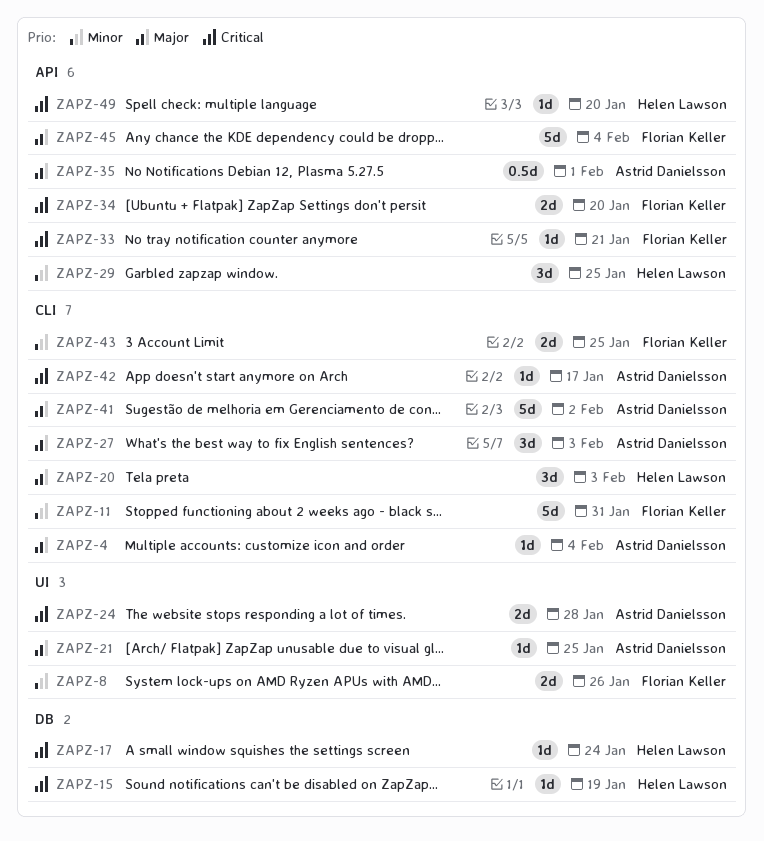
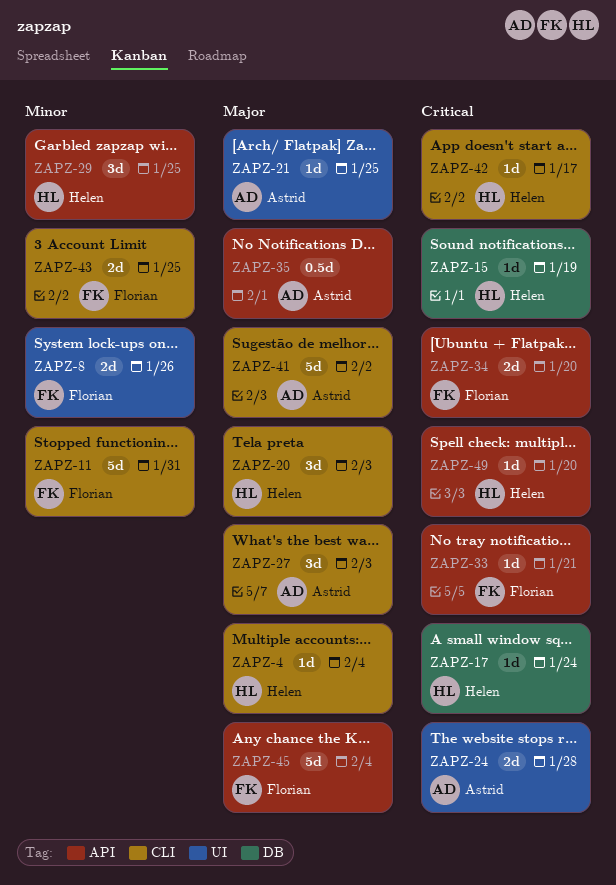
ZAPZ-4, owner: Astrid Danielsson -> Helen Lawson
ZAPZ-42, owner: Astrid Danielsson -> Helen Lawson

